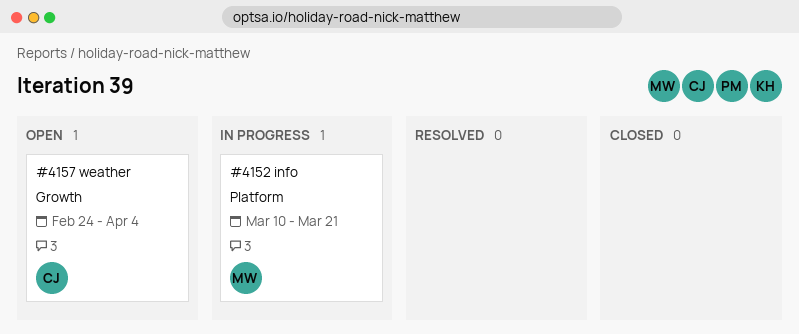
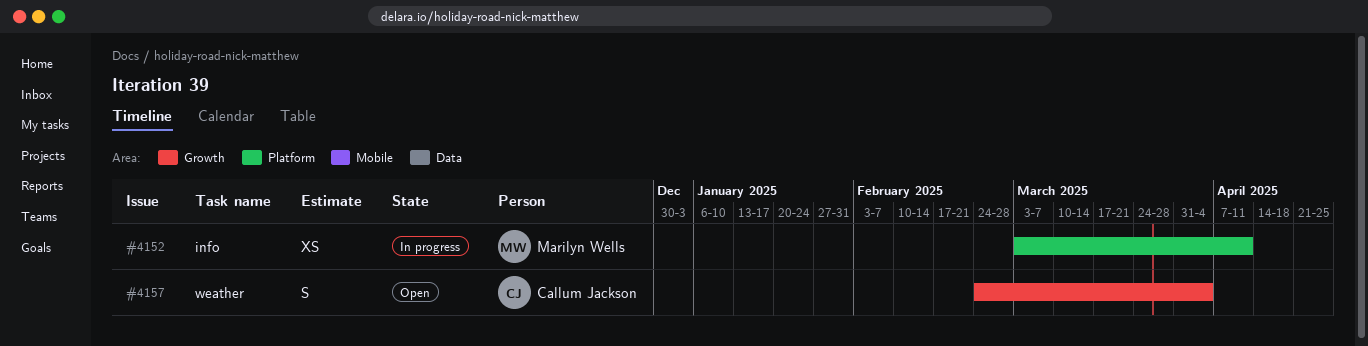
#4152, start: Mar 10 -> Mar 3
#4152, due: Mar 21 -> Apr 11

